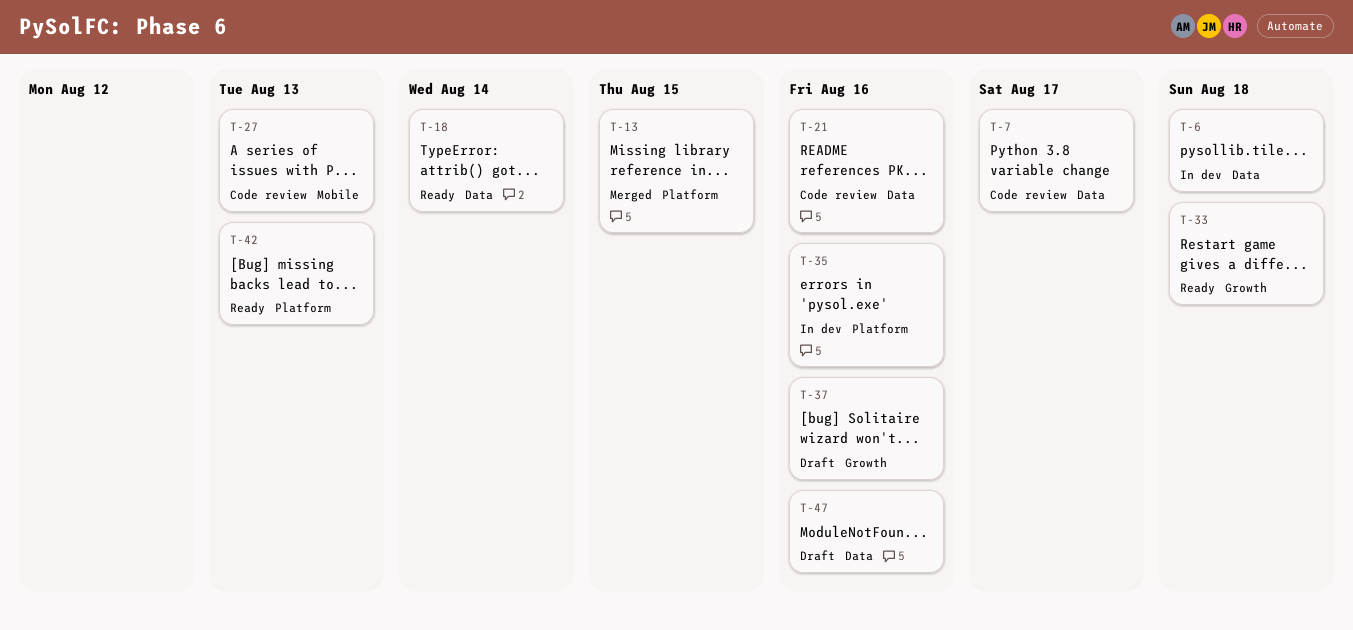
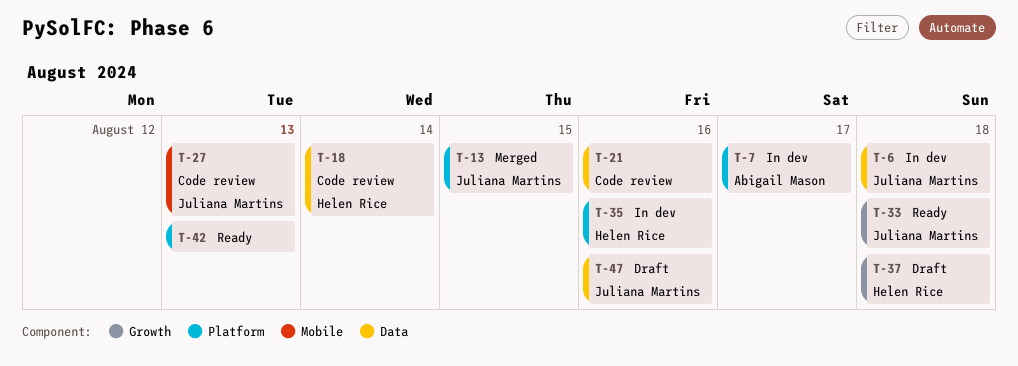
T-7, status: Code review -> In dev
T-7, label: Data -> Platform
T-18, status: Ready -> Code review
T-37, due: Aug 16 -> Aug 18

